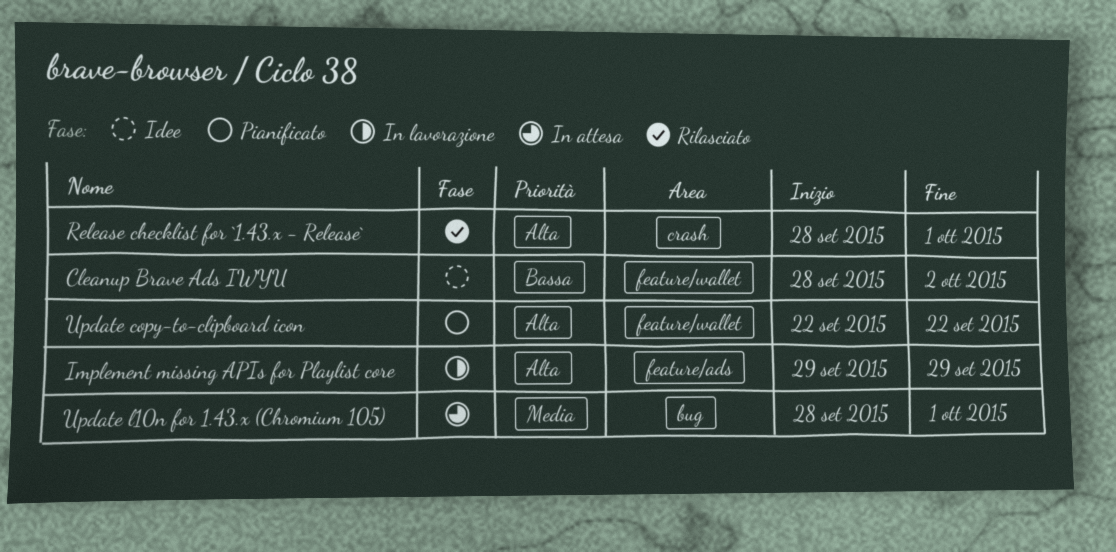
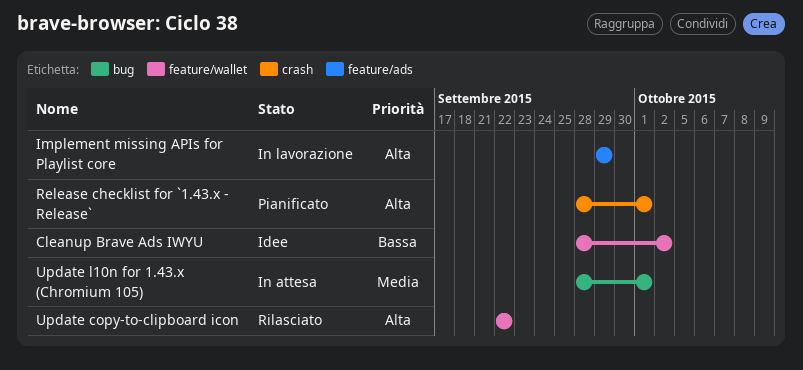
Release checklist for `1.43.x - Release`, status: Rilasciato -> Pianificato
Update copy-to-clipboard icon, status: Pianificato -> Rilasciato

